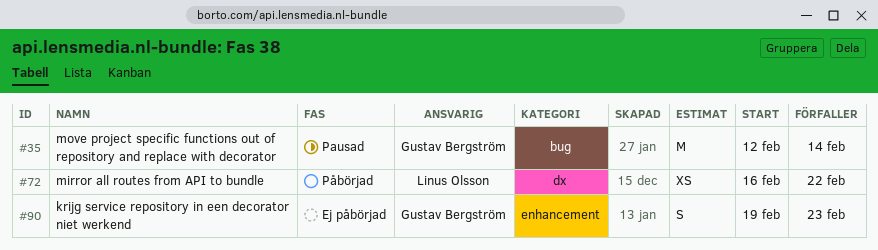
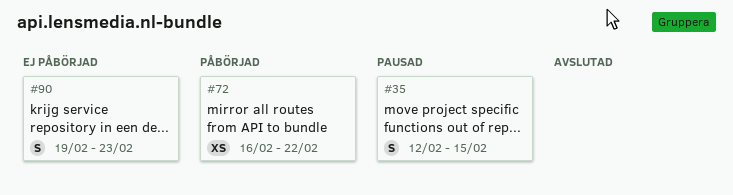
#35, estimate: M -> S
#35, due: Feb 14 -> Feb 15

